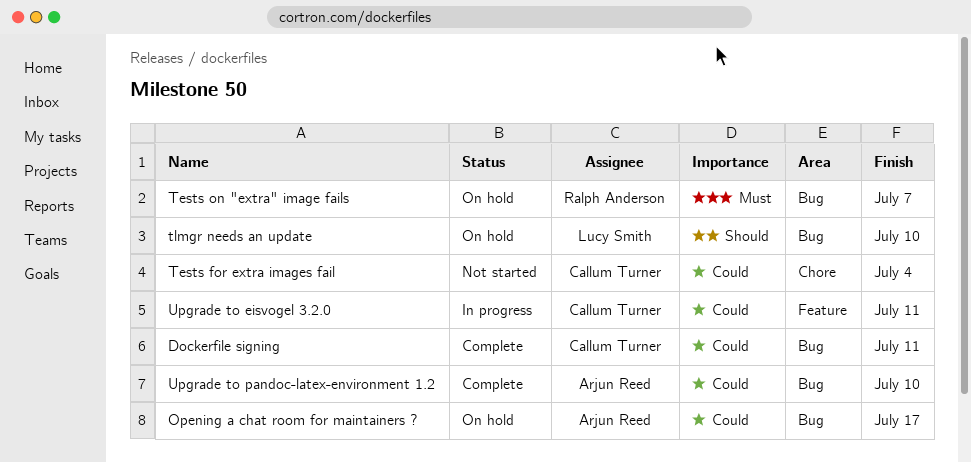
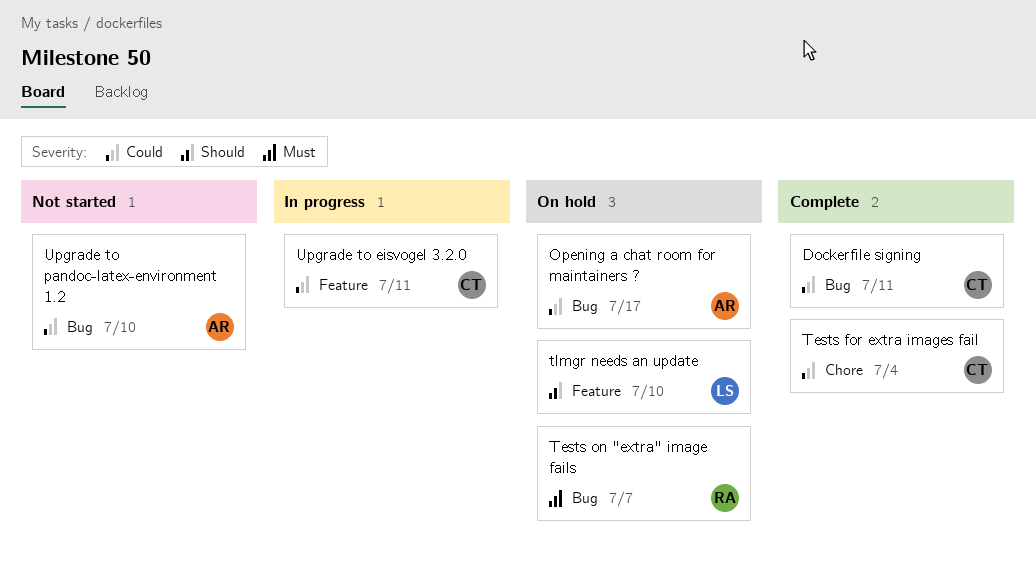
Tests for extra images fail, status: Not started -> Complete
tlmgr needs an update, label: Bug -> Feature
Upgrade to pandoc-latex-environment 1.2, status: Complete -> Not started

